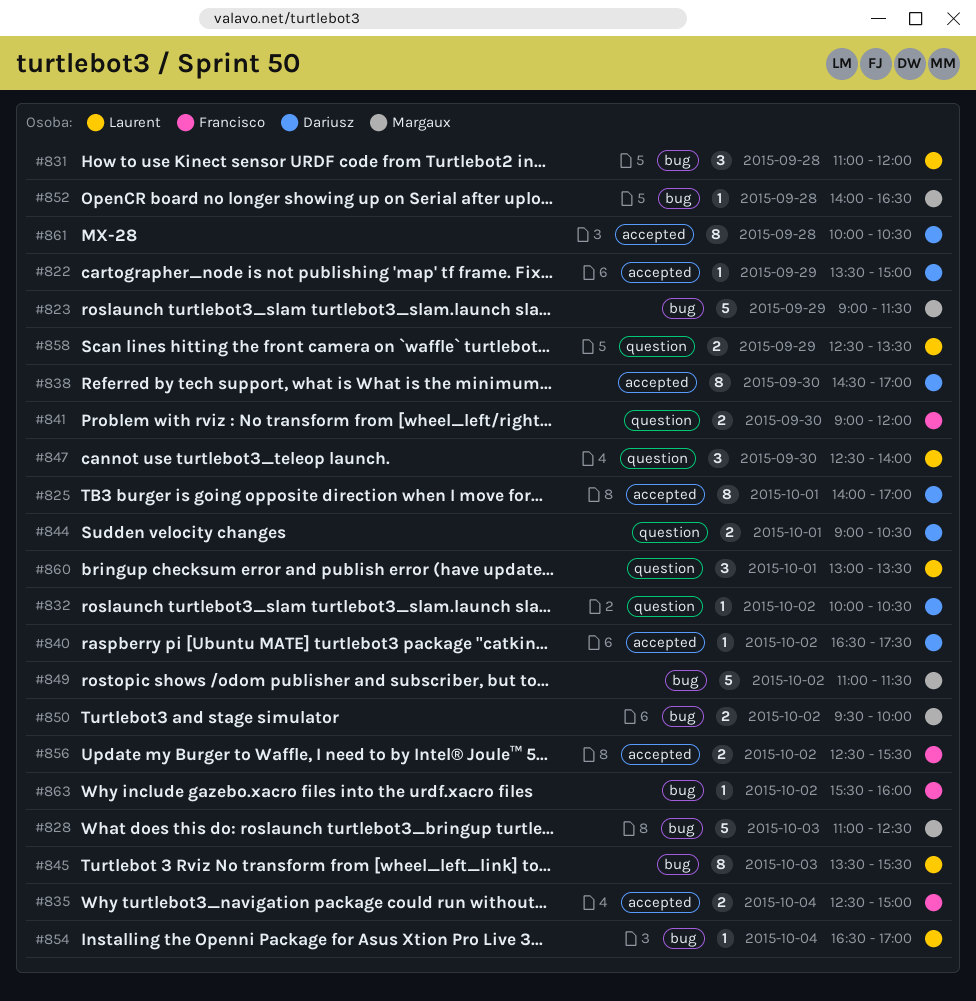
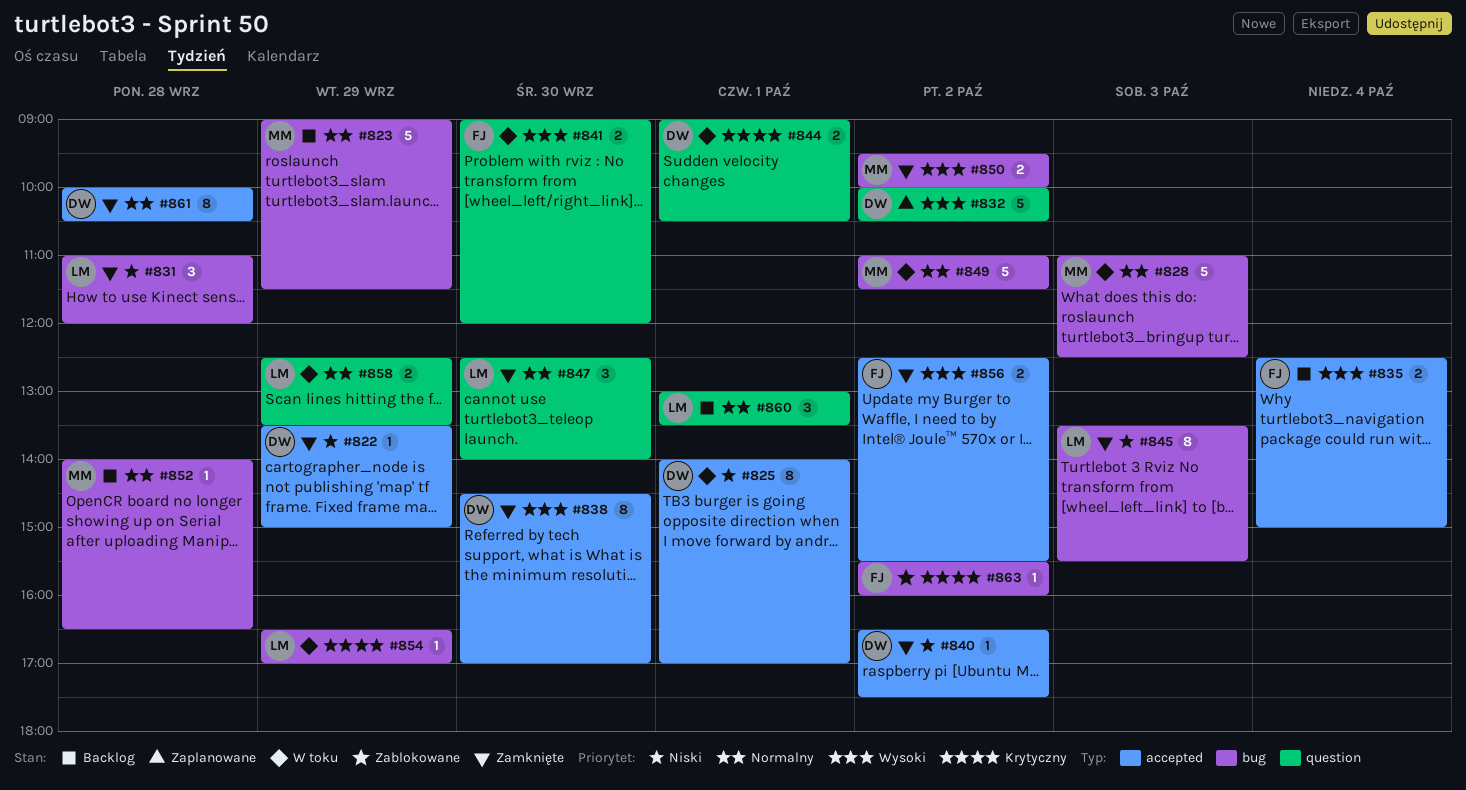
#832, estimate: 1 -> 5
#854, day: Oct 4 -> Sep 29

